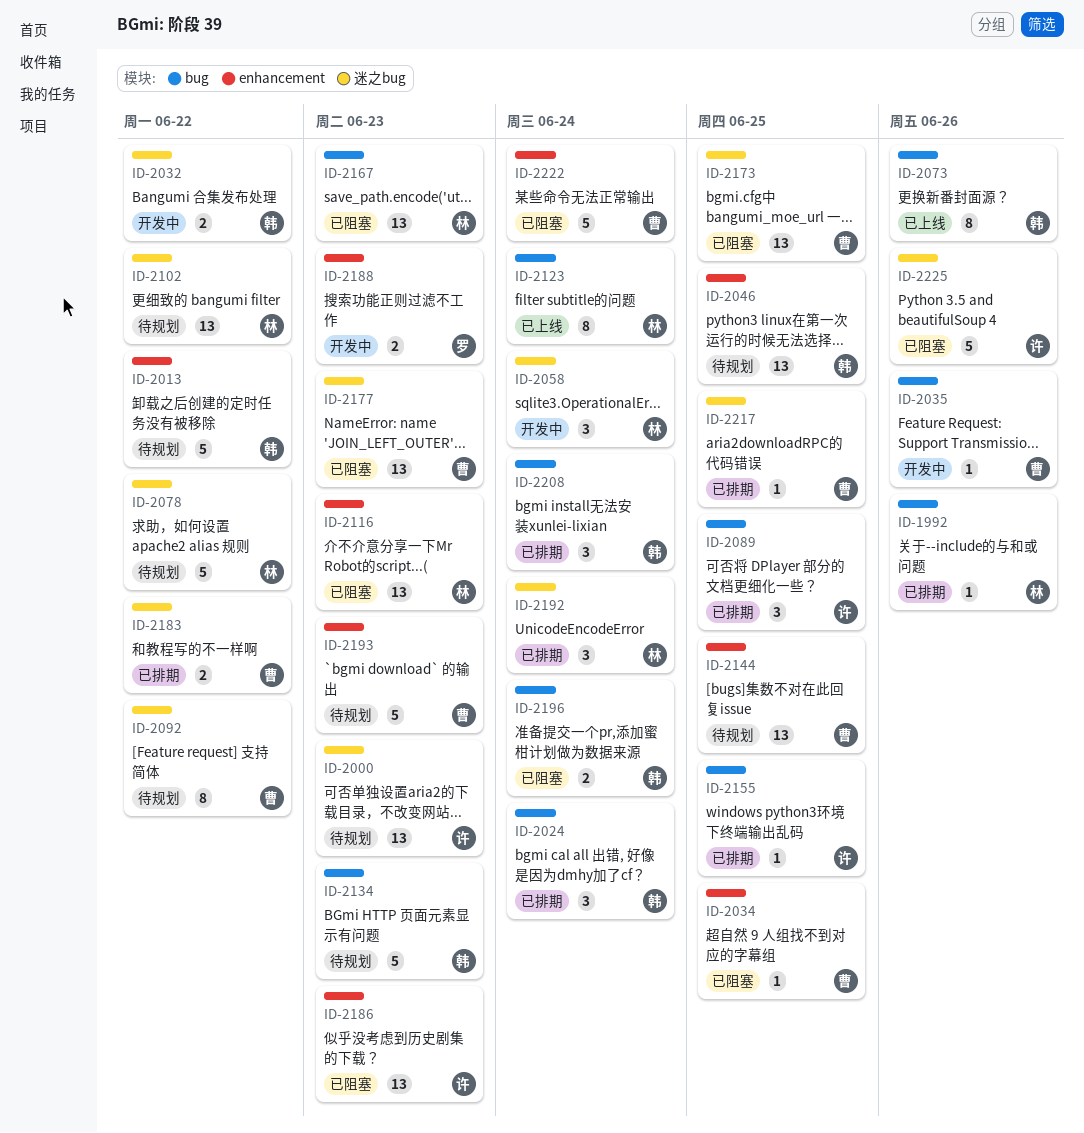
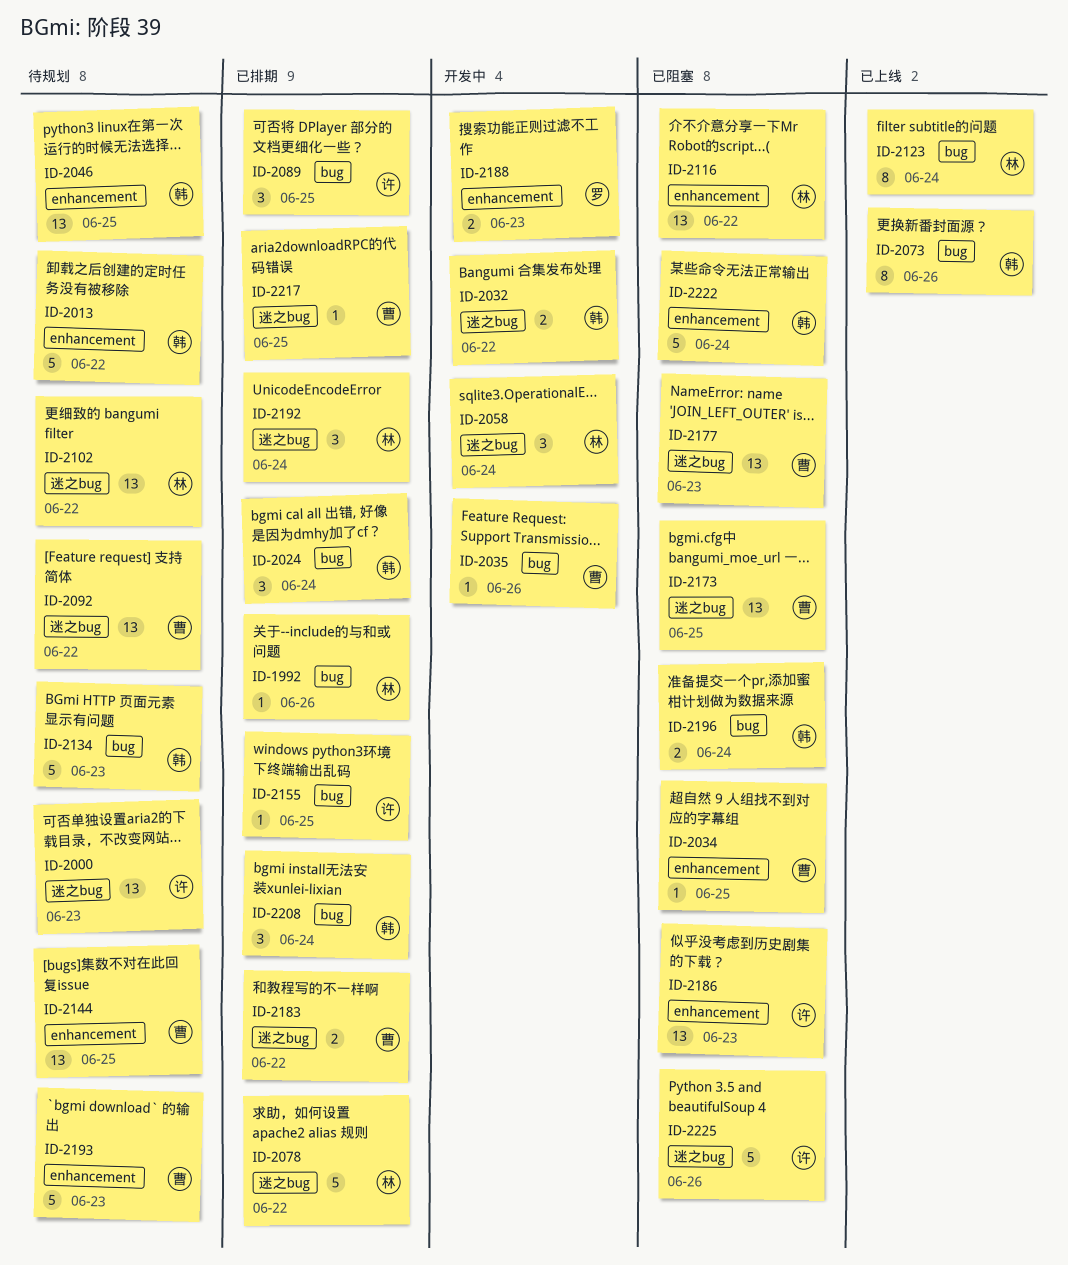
ID-2078, status: 待规划 -> 已排期
ID-2092, estimate: 8 -> 13
ID-2116, due: Jun 23 -> Jun 22
ID-2167: present -> none
ID-2222, owner: 曹 -> 韩

